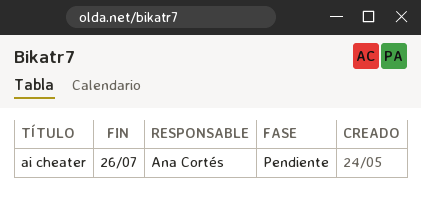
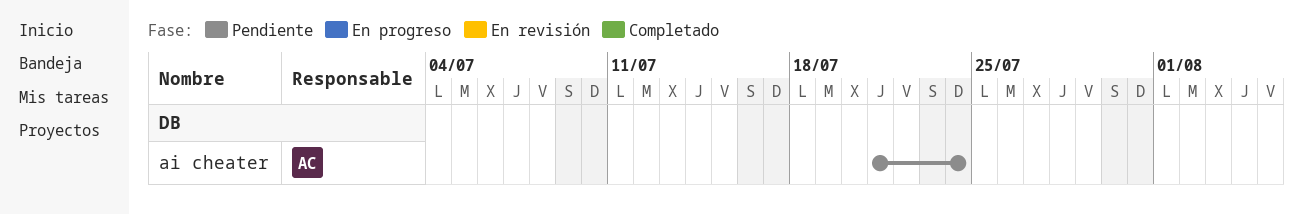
ai cheater, due: Jul 26 -> Jul 24

